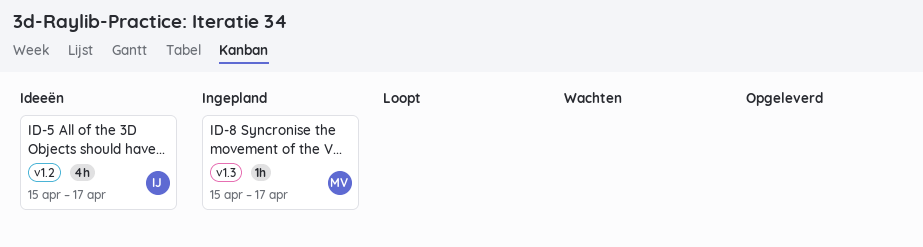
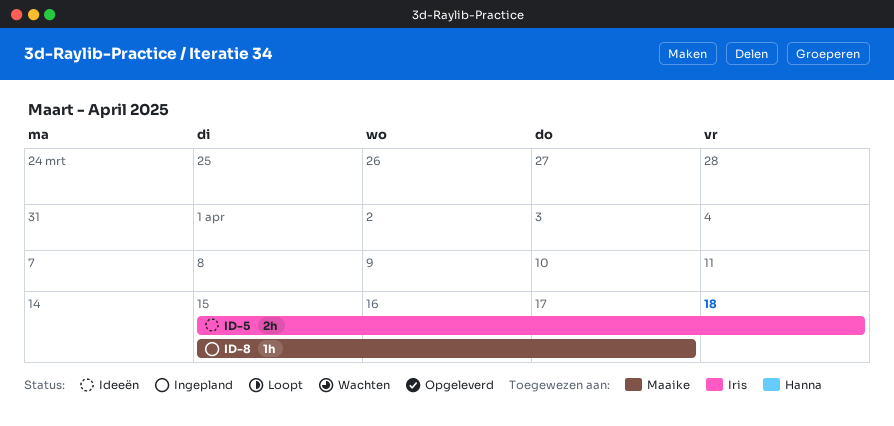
ID-5, estimate: 4h -> 2h
ID-5, due: Apr 17 -> Apr 18

